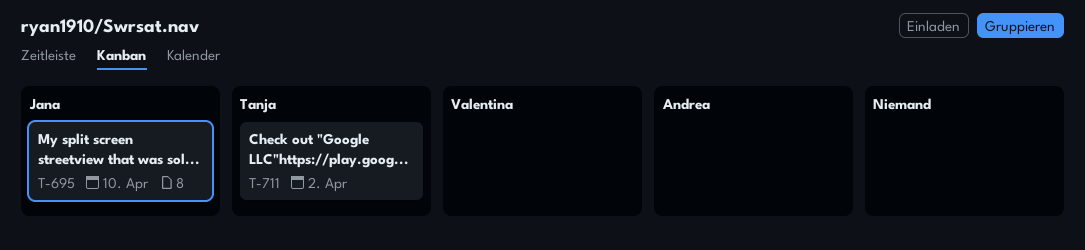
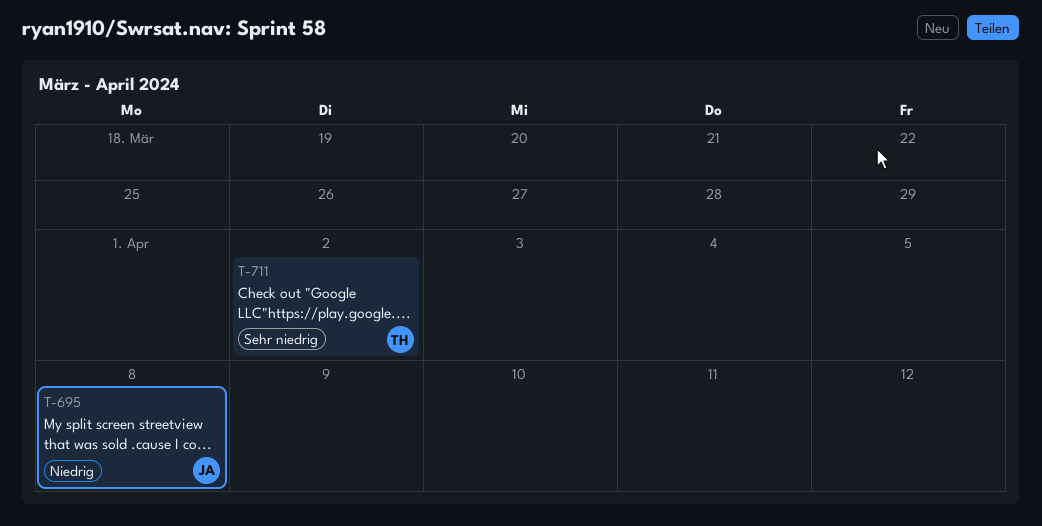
T-695, due: Apr 10 -> Apr 8

